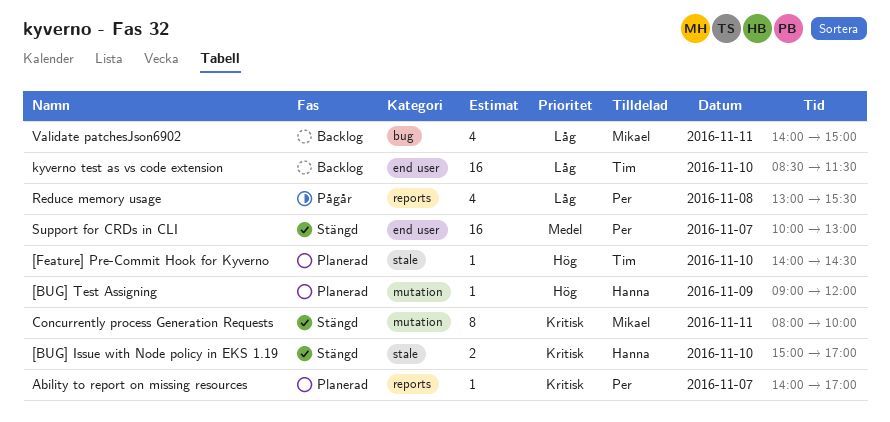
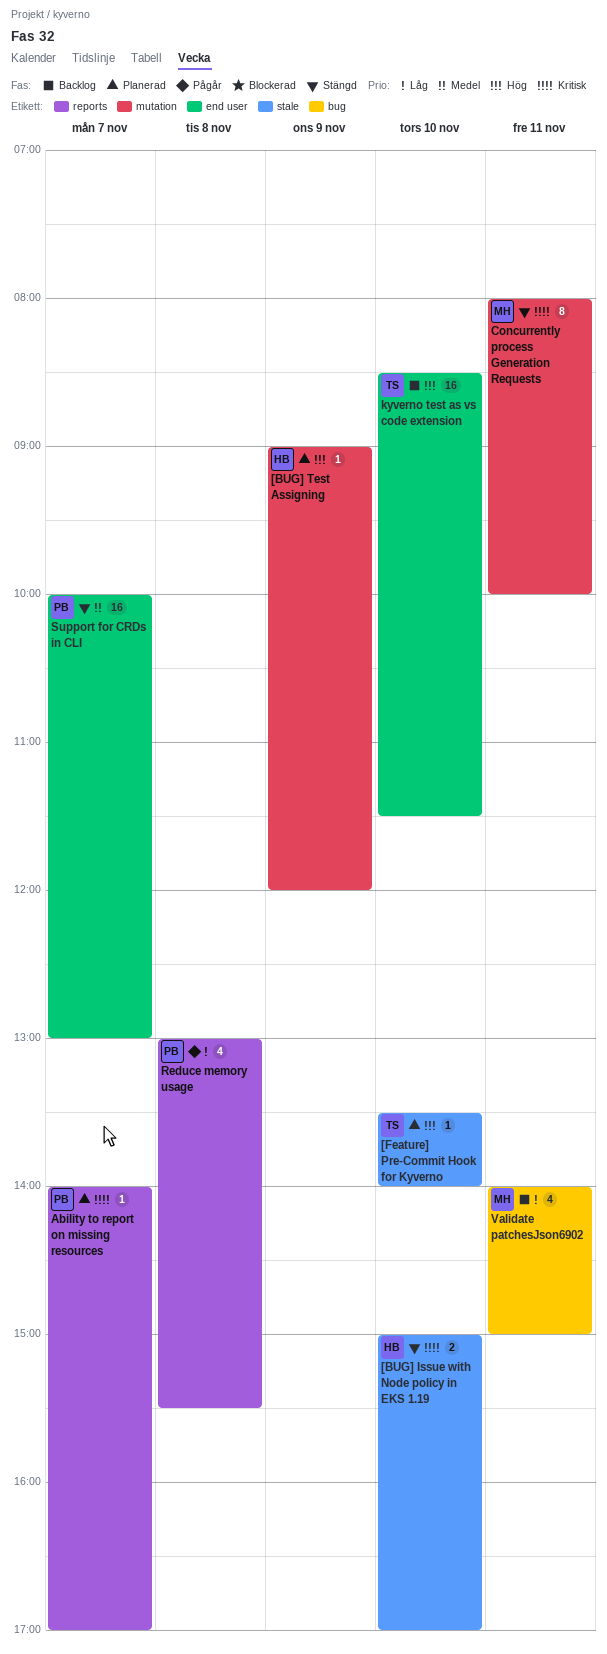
[Feature] Pre-Commit Hook for Kyverno, begins: 14:00 -> 13:30
[Feature] Pre-Commit Hook for Kyverno, ends: 14:30 -> 14:00
kyverno test as vs code extension, priority: Låg -> Hög

